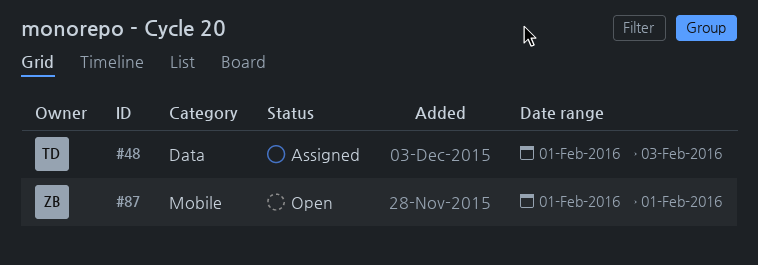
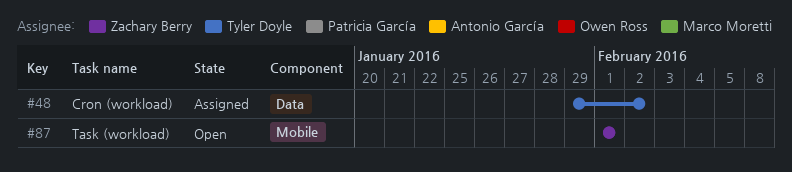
#48, start: Feb 1 -> Jan 29
#48, due: Feb 3 -> Feb 2

